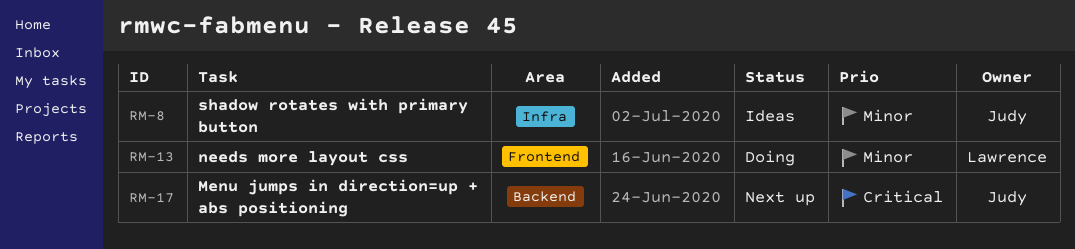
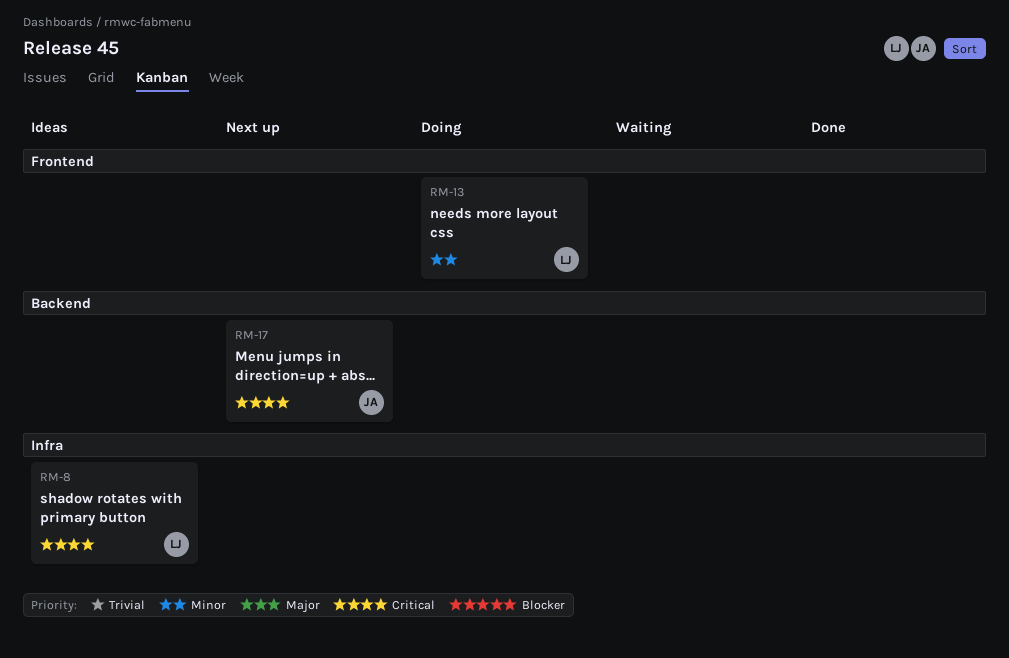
RM-8, owner: Judy -> Lawrence
RM-8, priority: Minor -> Critical

